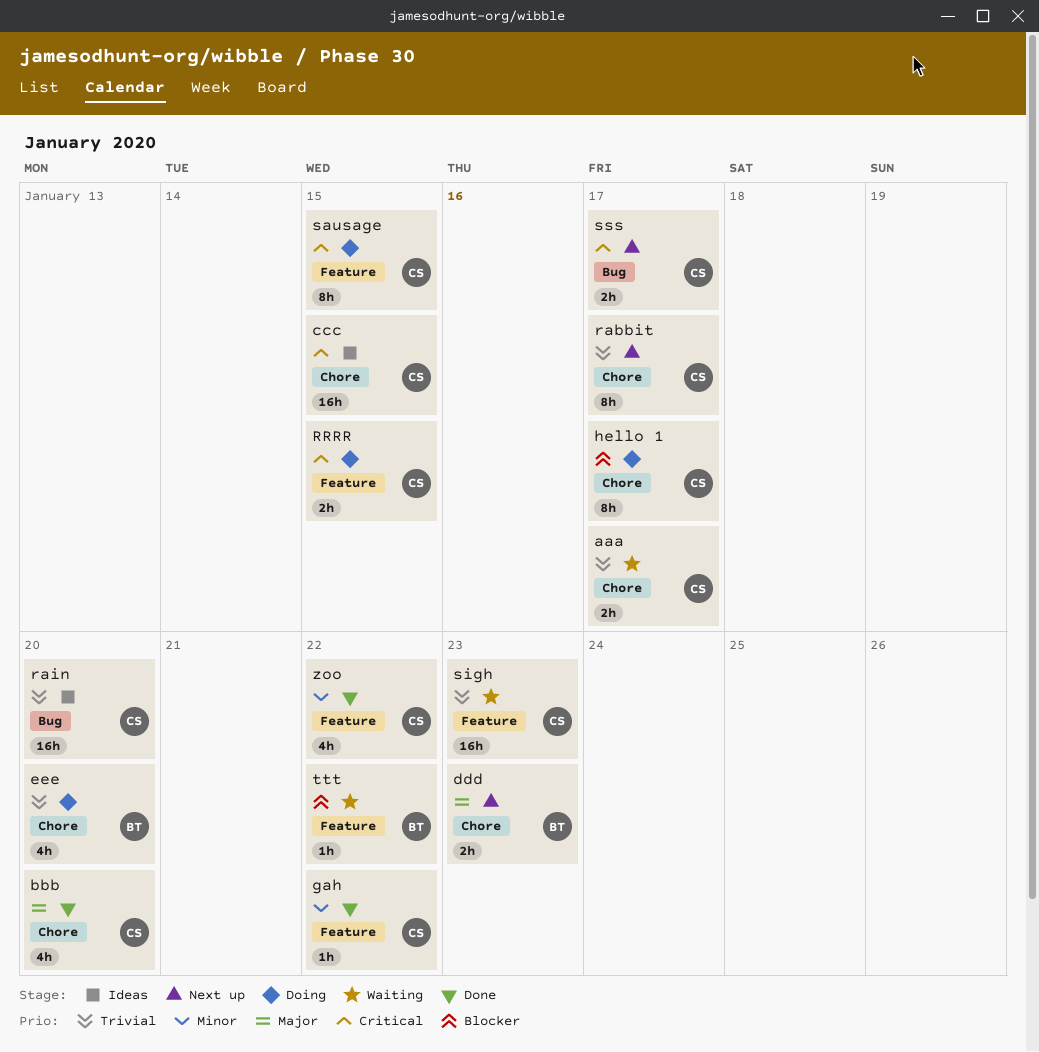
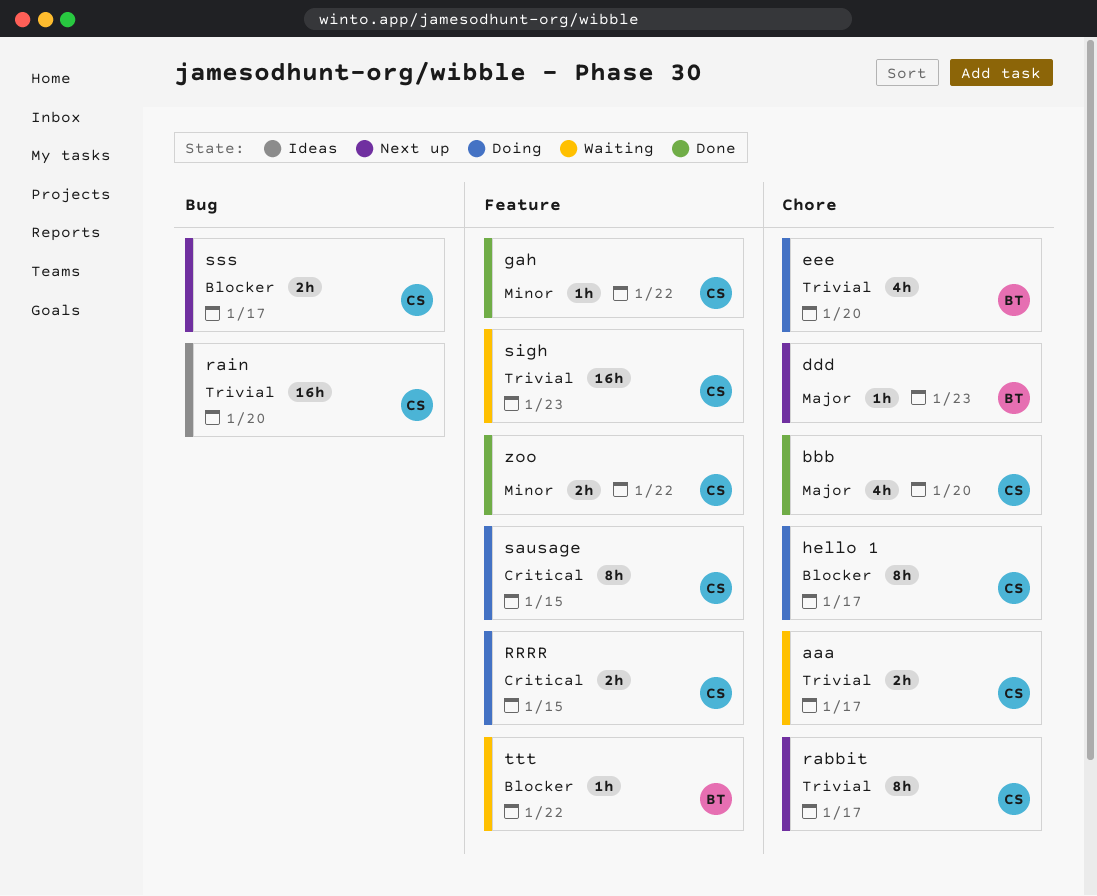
ccc: present -> none
ddd, estimate: 2h -> 1h
sss, priority: Critical -> Blocker
zoo, estimate: 4h -> 2h

